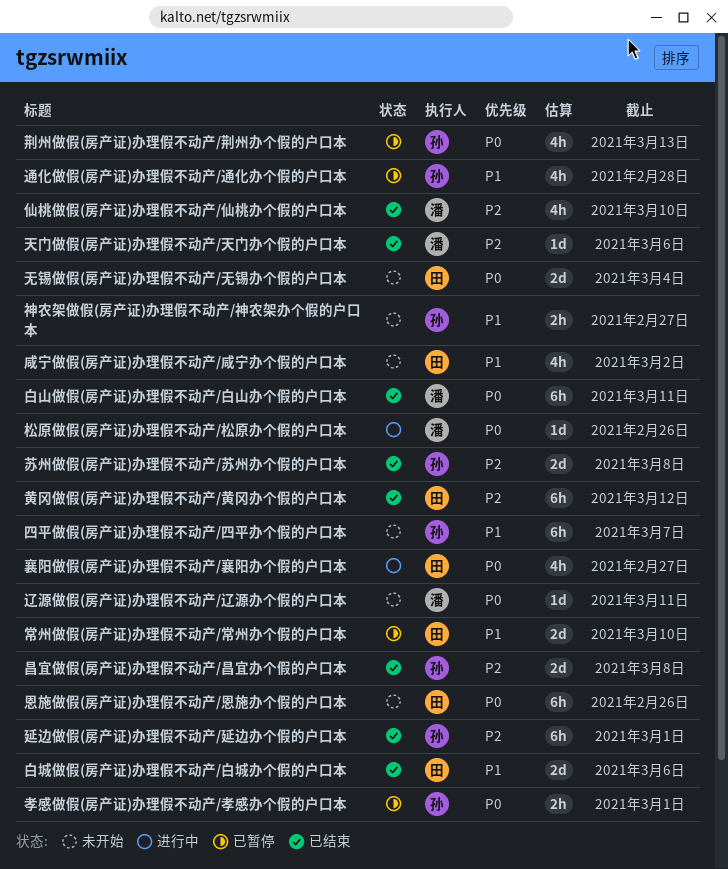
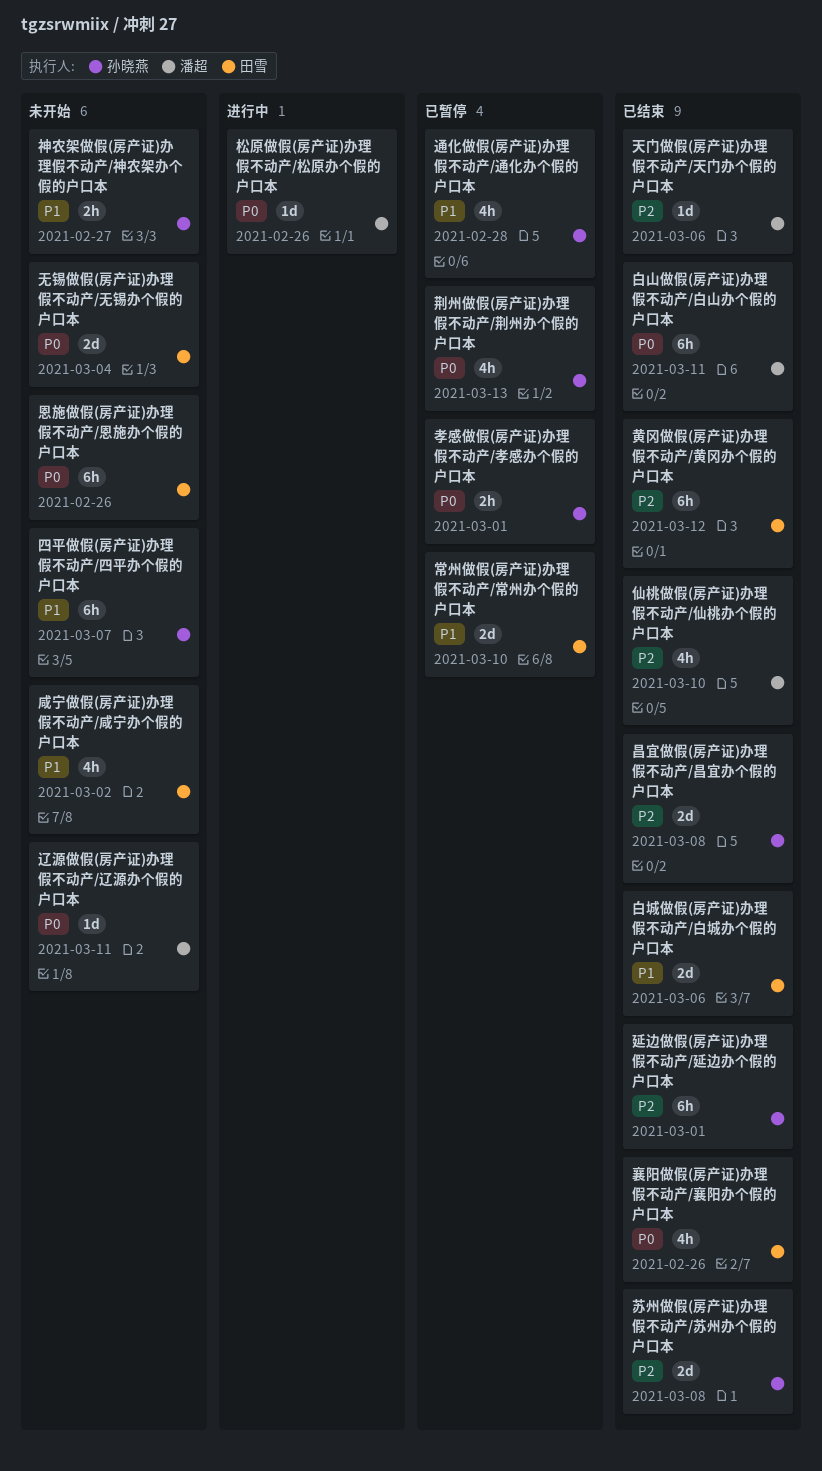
襄阳做假(房产证)办理假不动产/襄阳办个假的户口本, status: 进行中 -> 已结束
襄阳做假(房产证)办理假不动产/襄阳办个假的户口本, due: Feb 27 -> Feb 26

